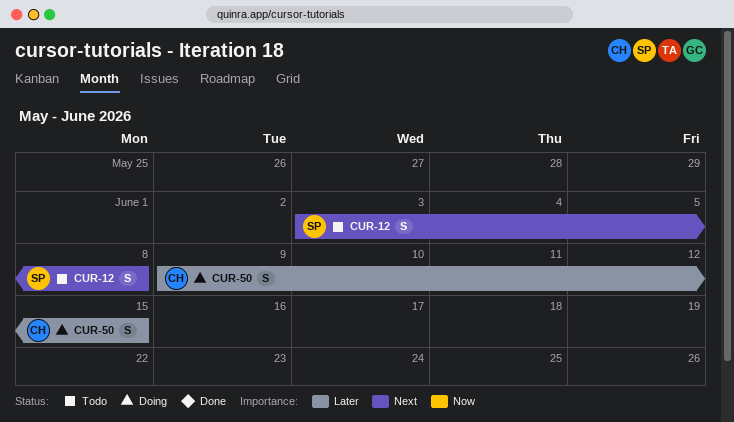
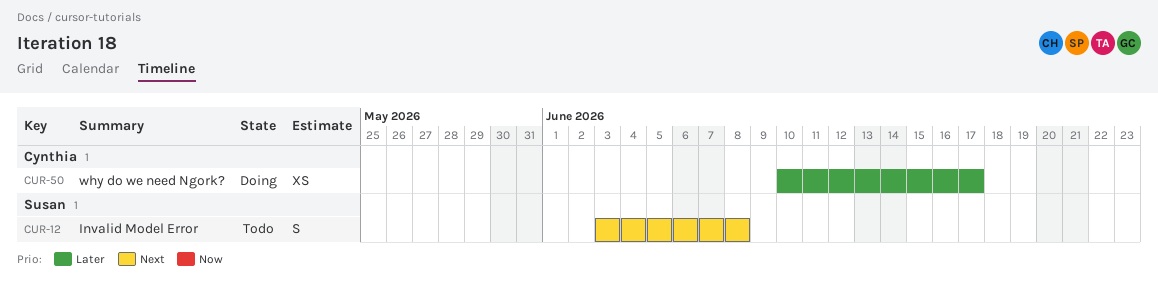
CUR-50, estimate: S -> XS
CUR-50, start: Jun 9 -> Jun 10
CUR-50, due: Jun 15 -> Jun 17

